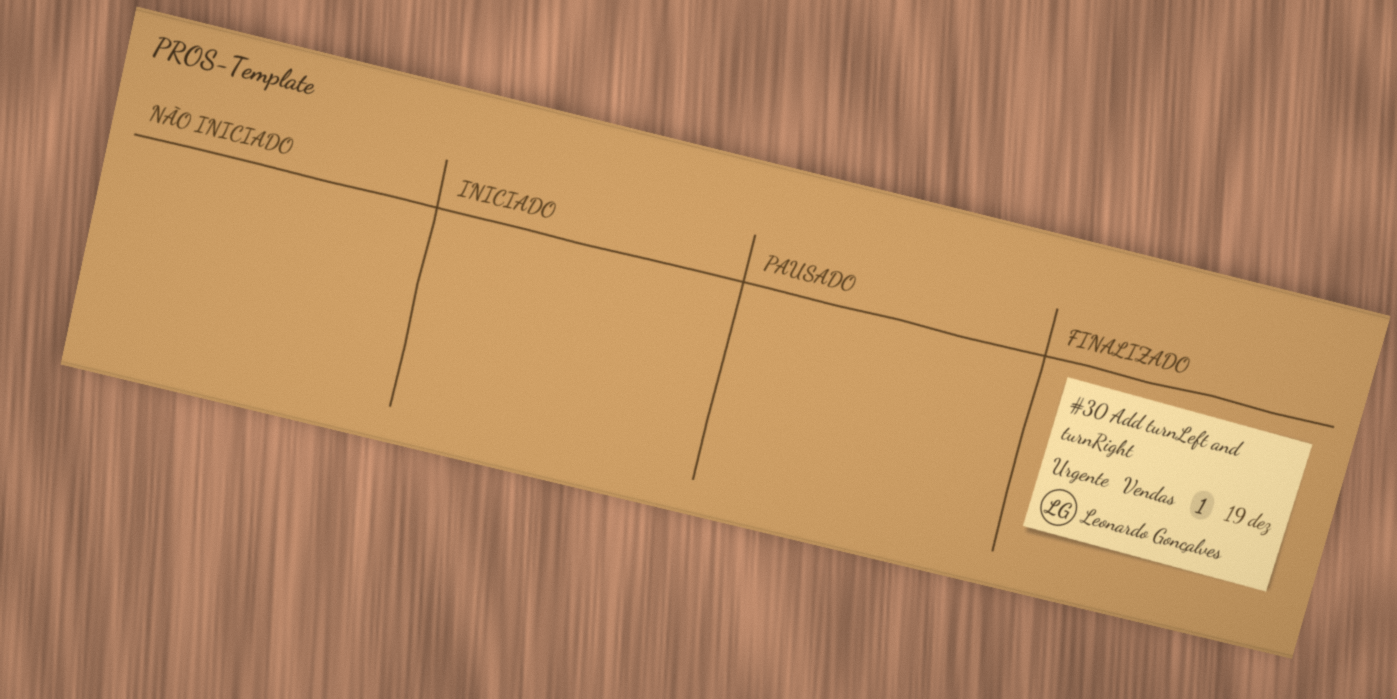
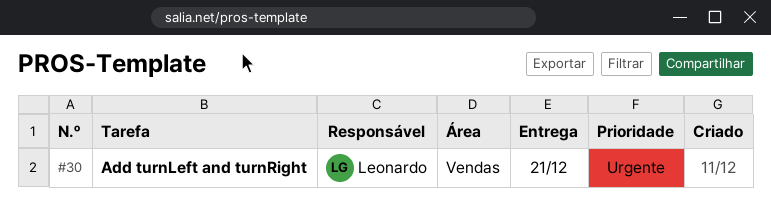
#30, due: Dec 19 -> Dec 21

